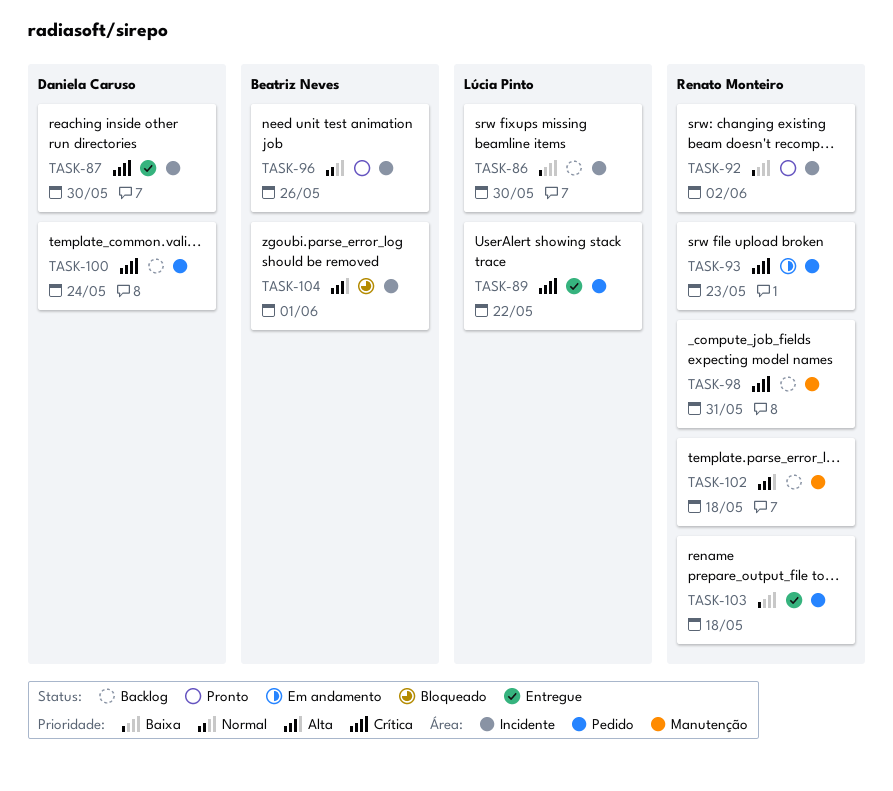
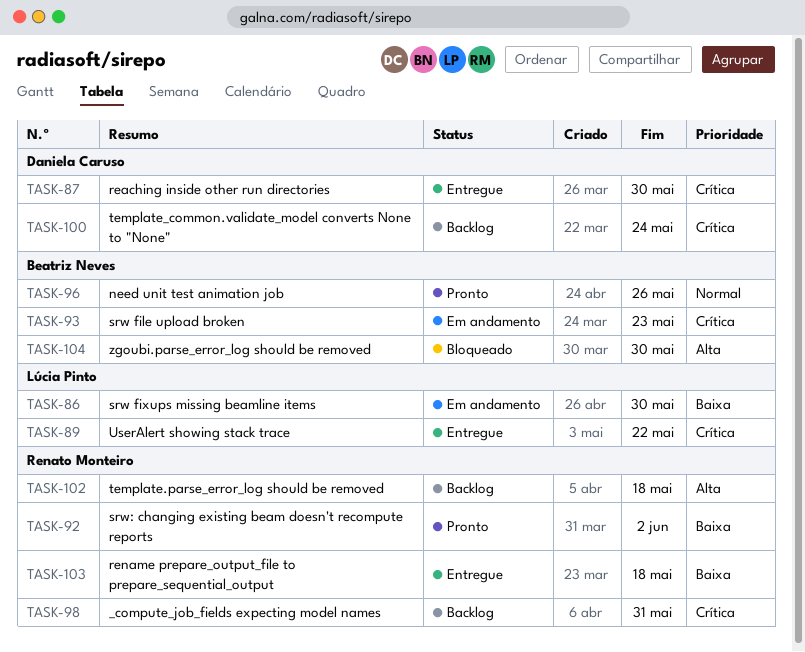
TASK-86, status: Backlog -> Em andamento
TASK-93, owner: Renato Monteiro -> Beatriz Neves
TASK-104, due: Jun 1 -> May 30

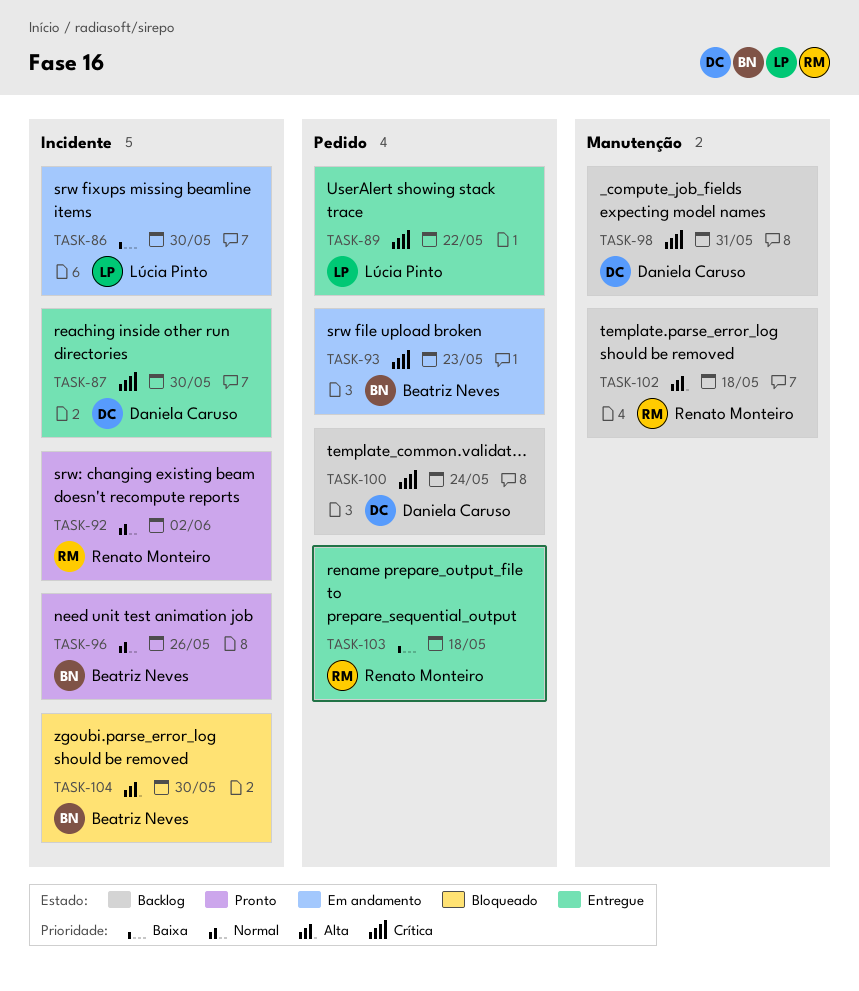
TASK-92, priority: Baixa -> Normal
TASK-98, owner: Renato Monteiro -> Daniela Caruso

